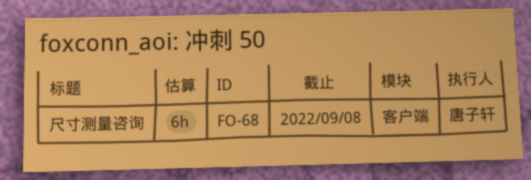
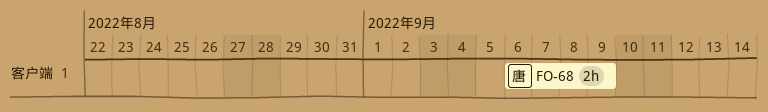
FO-68, estimate: 6h -> 2h
FO-68, due: Sep 8 -> Sep 9

